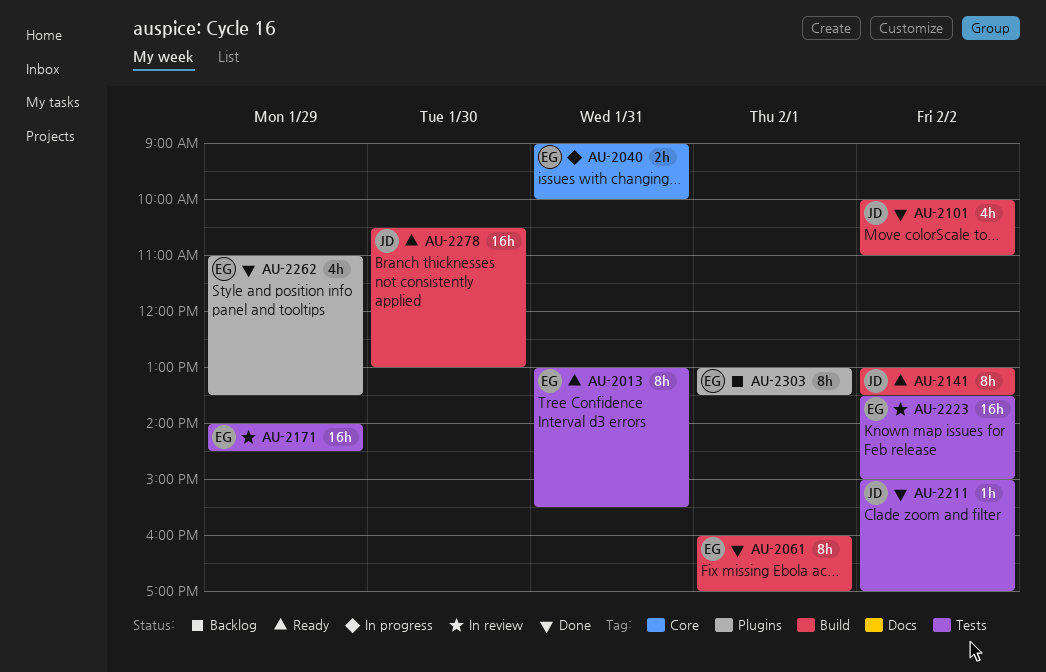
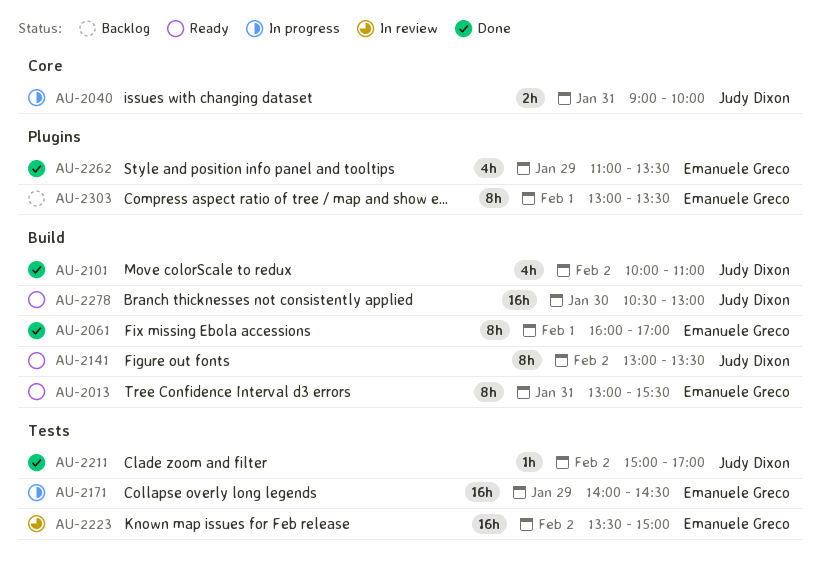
AU-2013, label: Tests -> Build
AU-2040, owner: Emanuele Greco -> Judy Dixon
AU-2171, status: In review -> In progress

